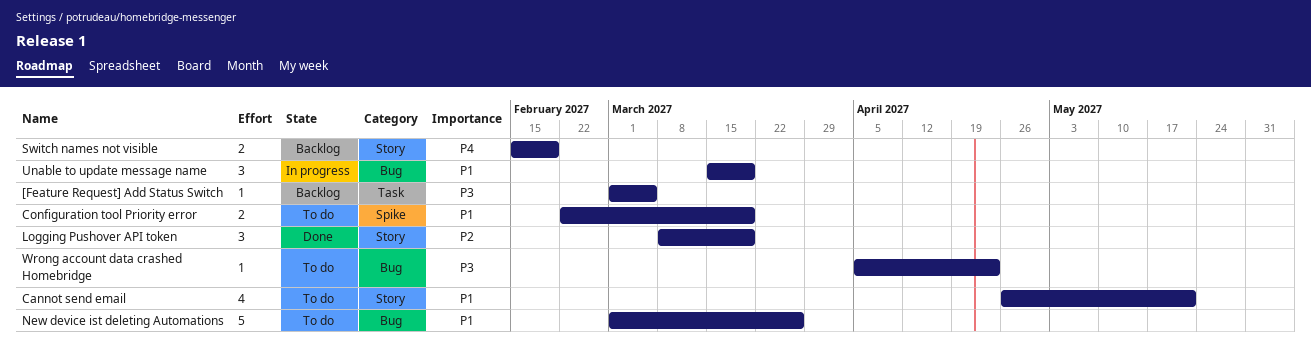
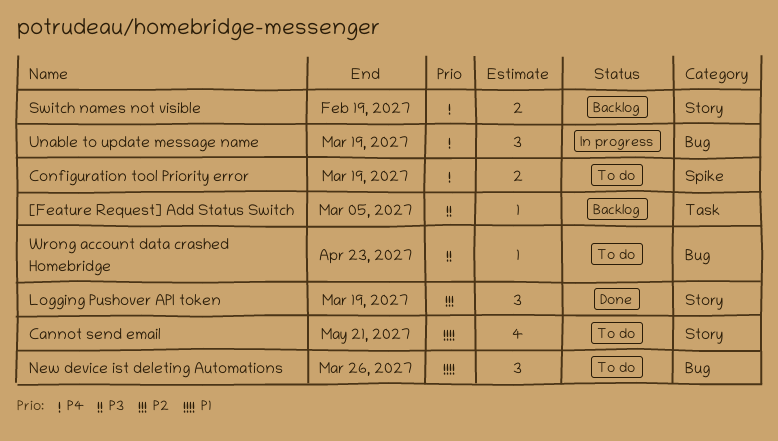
Configuration tool Priority error, priority: P1 -> P4
New device ist deleting Automations, estimate: 5 -> 3
Unable to update message name, priority: P1 -> P4

